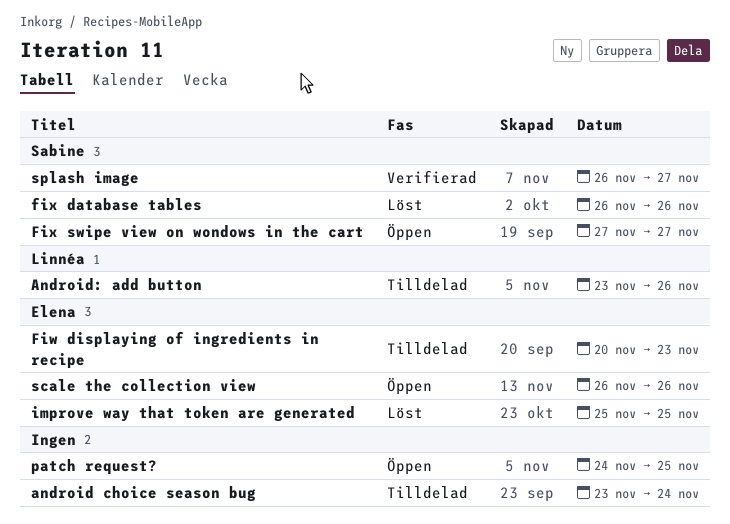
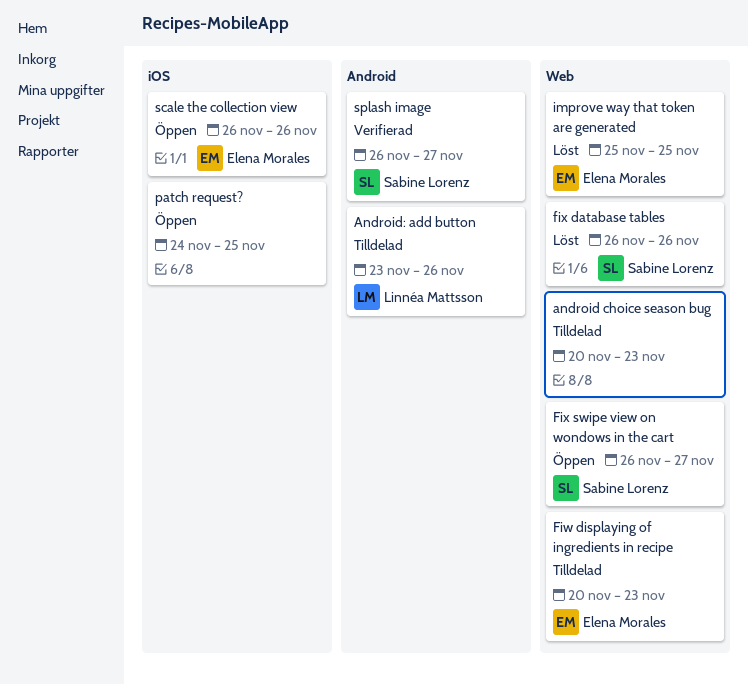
android choice season bug, start: Nov 23 -> Nov 20
android choice season bug, due: Nov 24 -> Nov 23
Fix swipe view on wondows in the cart, start: Nov 27 -> Nov 26

